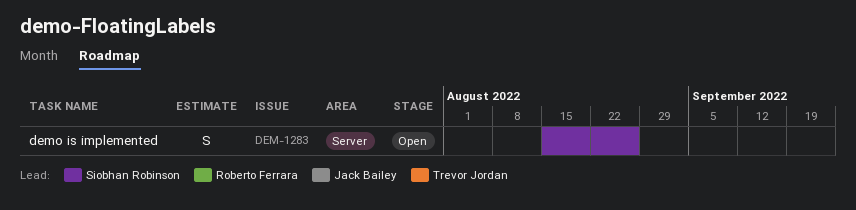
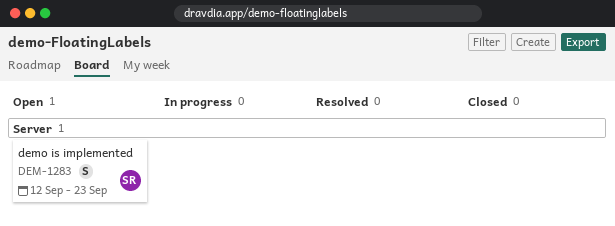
DEM-1283, start: Aug 15 -> Sep 12
DEM-1283, due: Aug 26 -> Sep 23

